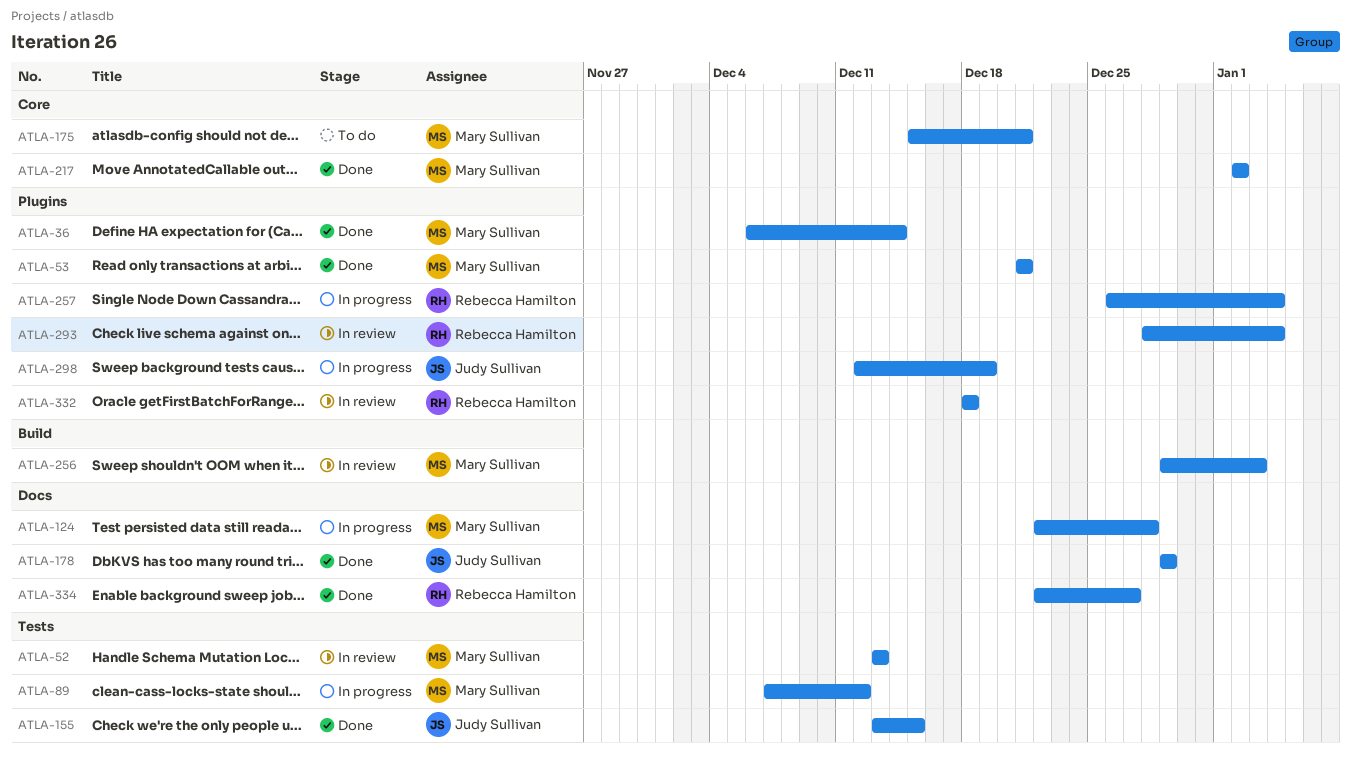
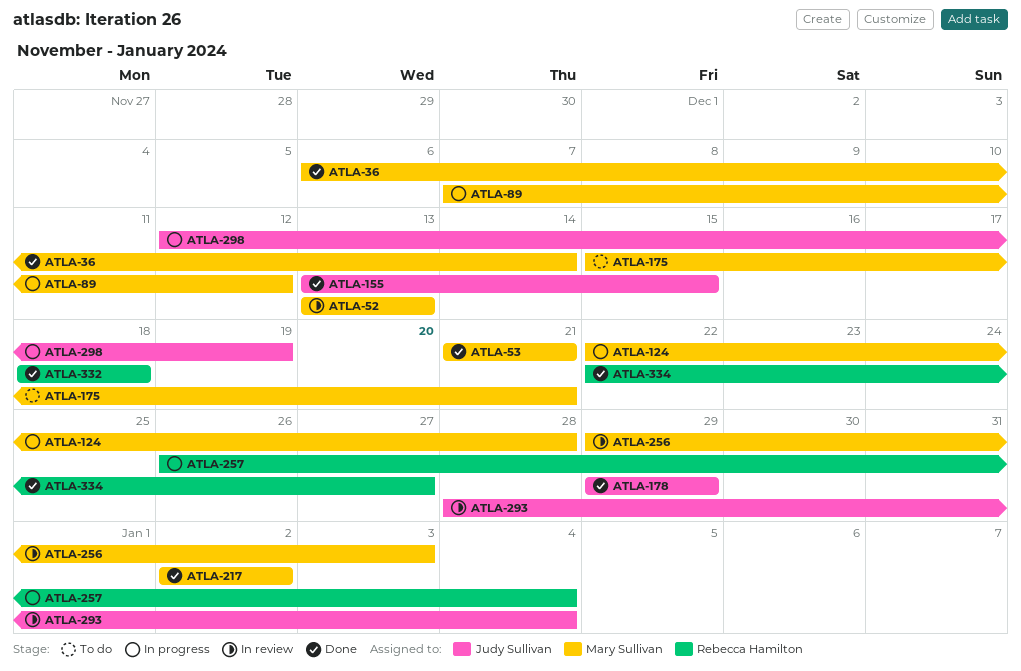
ATLA-293, owner: Rebecca Hamilton -> Judy Sullivan
ATLA-332, status: In review -> Done

